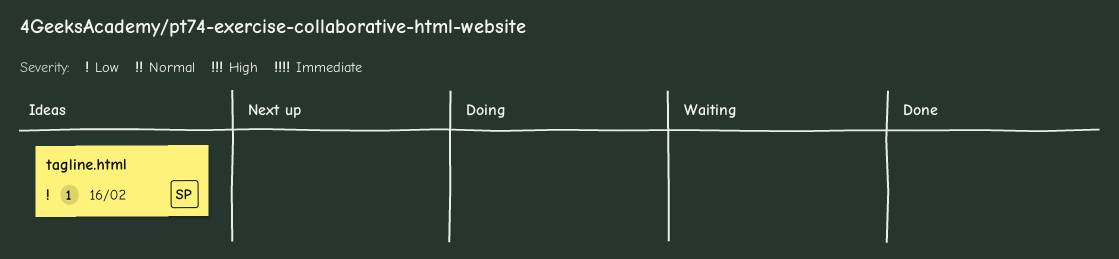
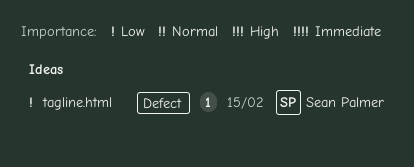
tagline.html, due: Feb 16 -> Feb 15

